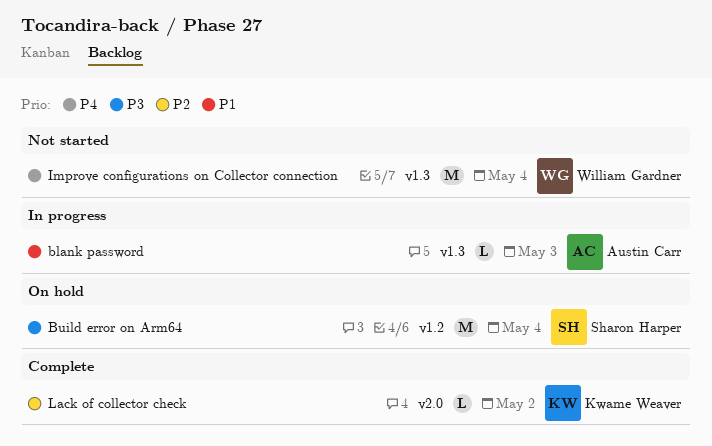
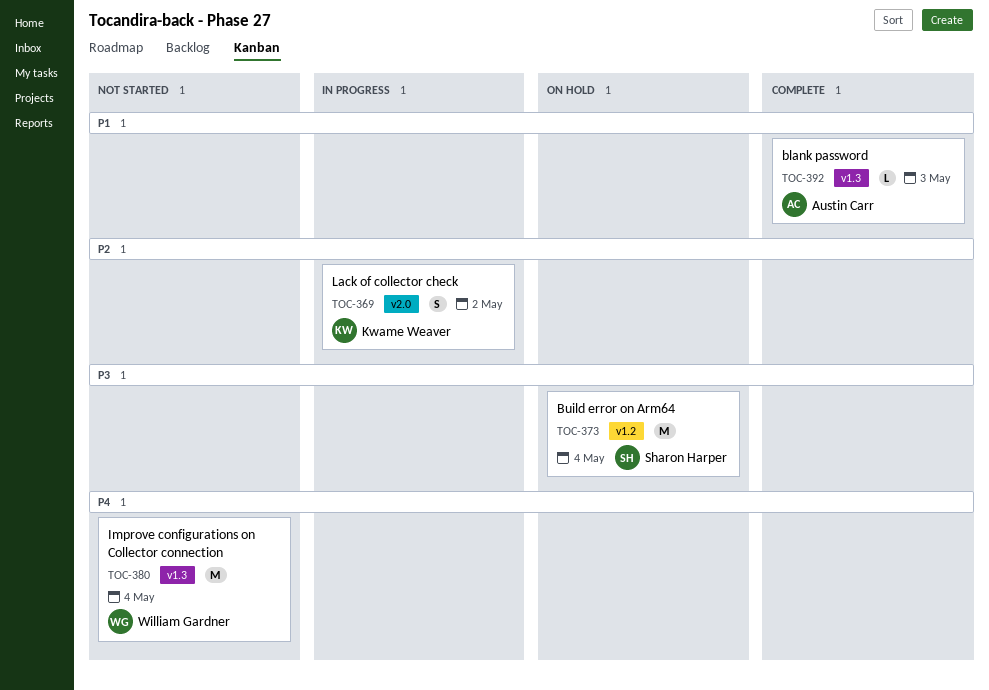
blank password, status: In progress -> Complete
Lack of collector check, status: Complete -> In progress
Lack of collector check, estimate: L -> S

